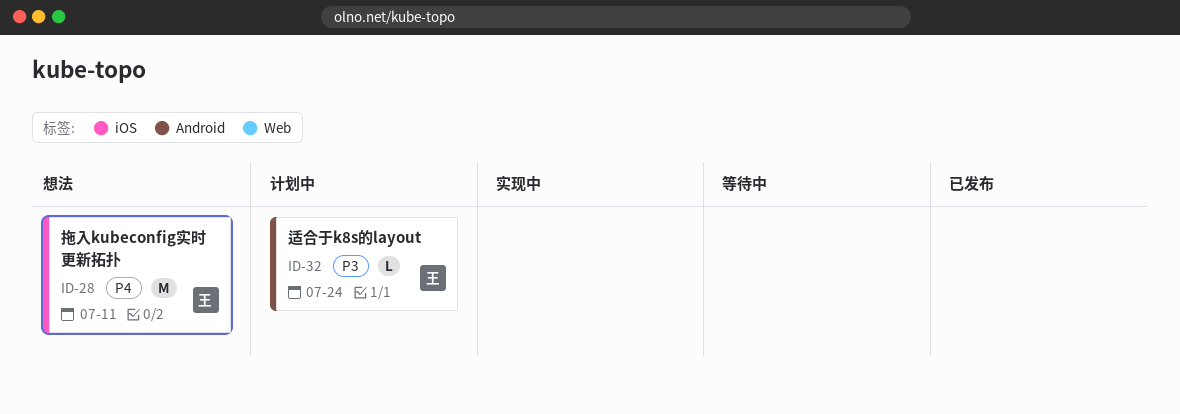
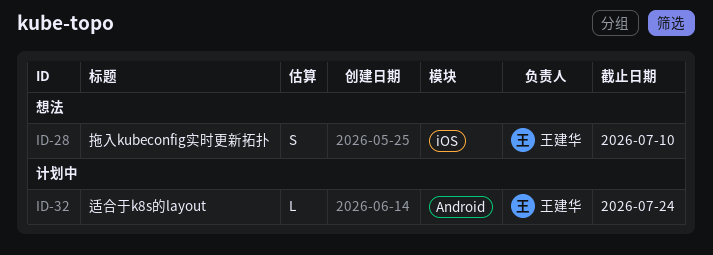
ID-28, estimate: M -> S
ID-28, due: Jul 11 -> Jul 10

